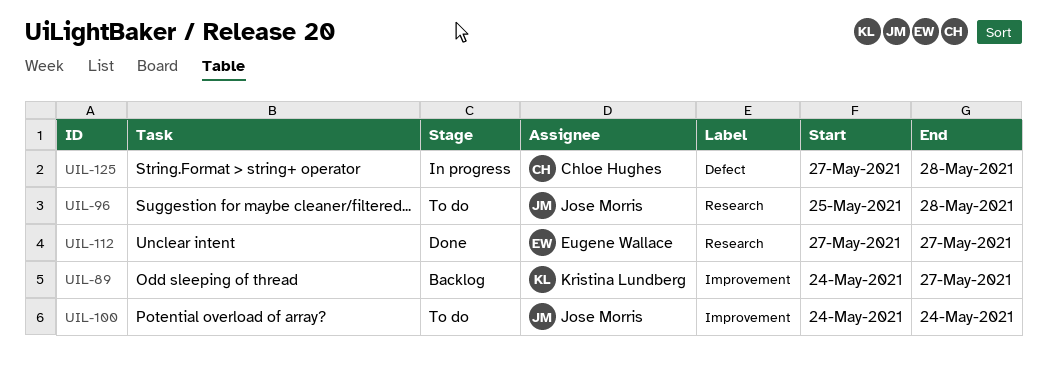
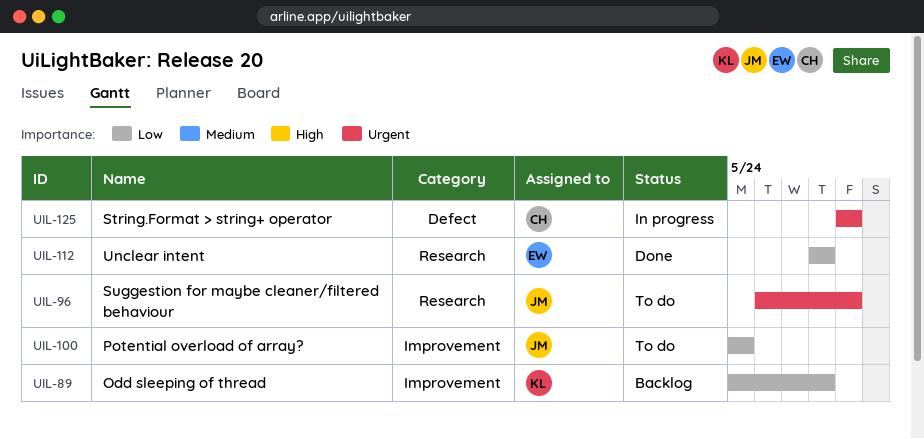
UIL-125, start: May 27 -> May 28

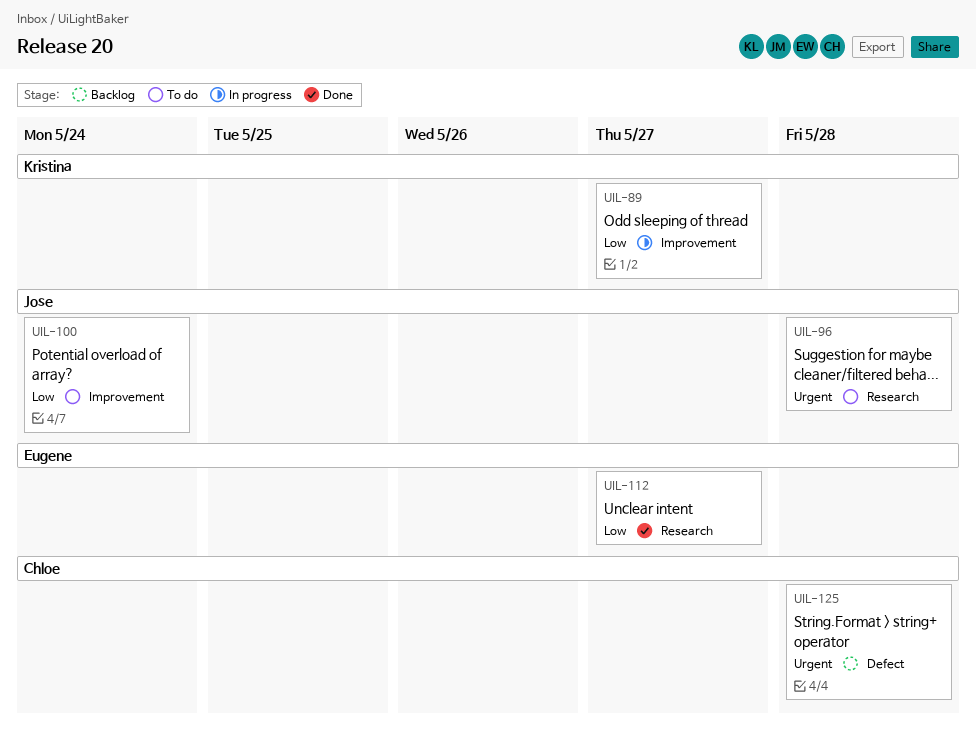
UIL-89, status: Backlog -> In progress
UIL-125, status: In progress -> Backlog

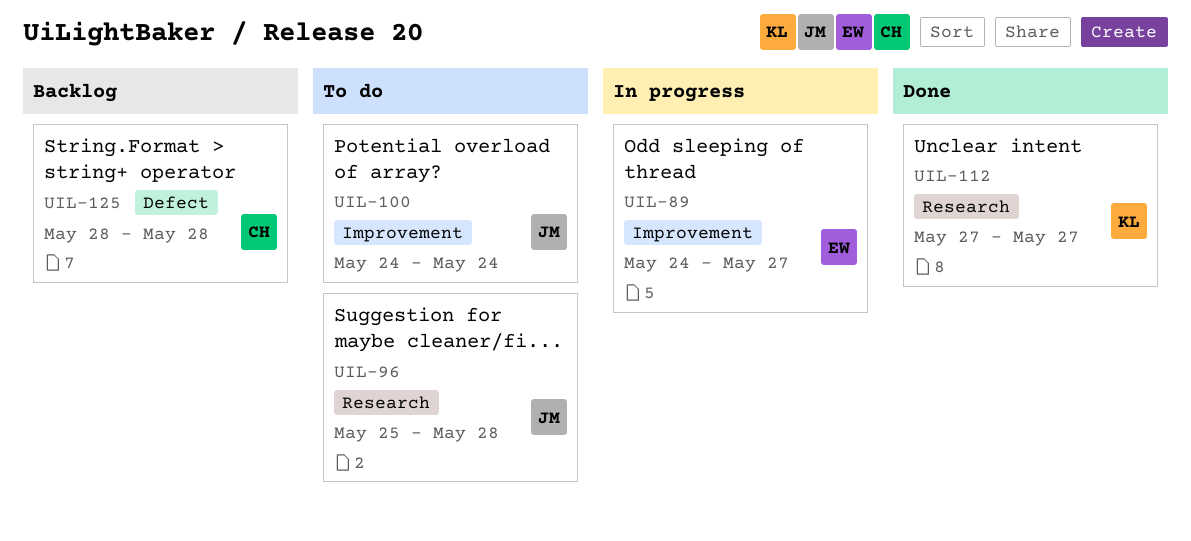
UIL-89, owner: Kristina -> Eugene
UIL-112, owner: Eugene -> Kristina

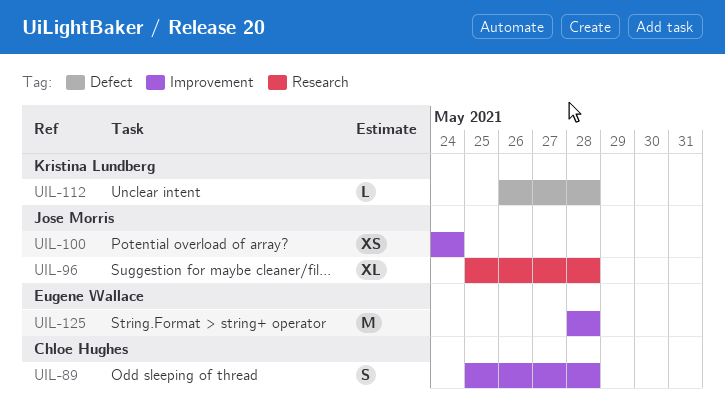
UIL-89, owner: Eugene Wallace -> Chloe Hughes
UIL-89, start: May 24 -> May 25
UIL-89, due: May 27 -> May 28
UIL-112, label: Research -> Defect
UIL-112, start: May 27 -> May 26
UIL-112, due: May 27 -> May 28
UIL-125, owner: Chloe Hughes -> Eugene Wallace
UIL-125, label: Defect -> Improvement

